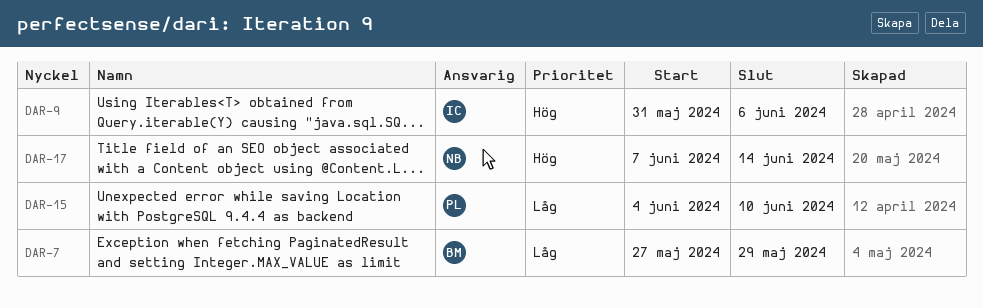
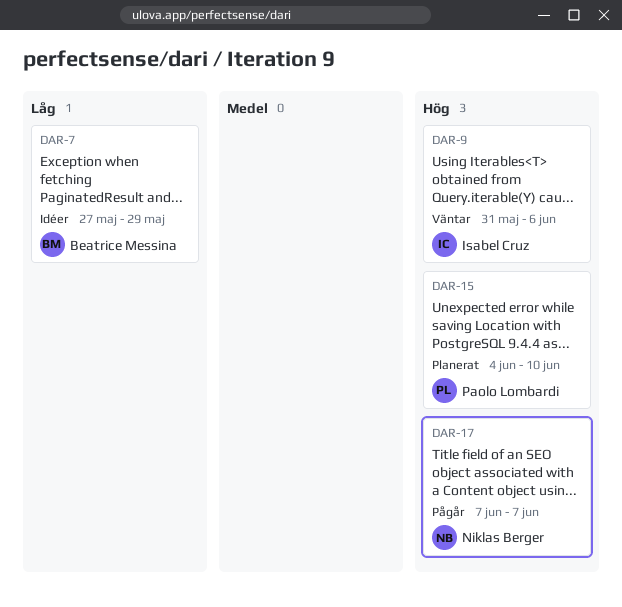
DAR-15, priority: Låg -> Hög
DAR-17, due: Jun 14 -> Jun 7

